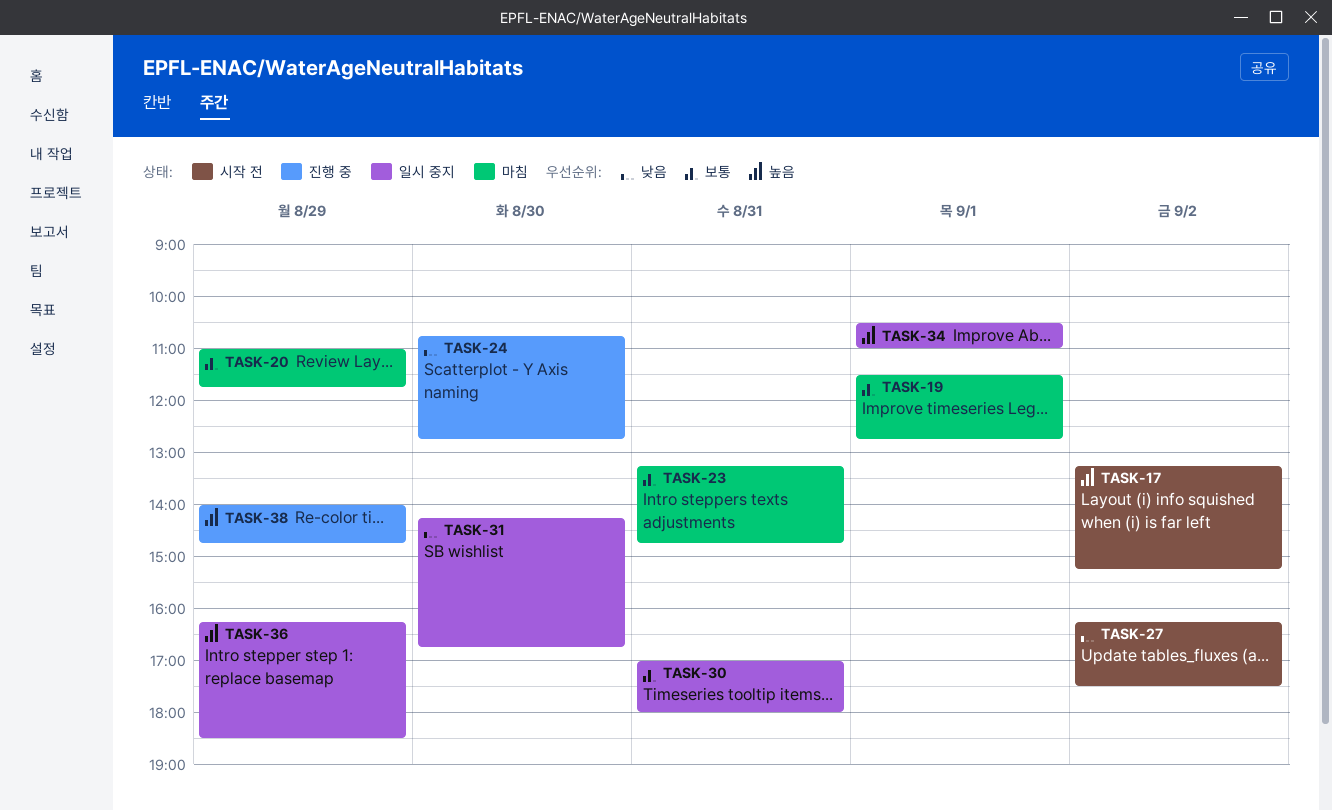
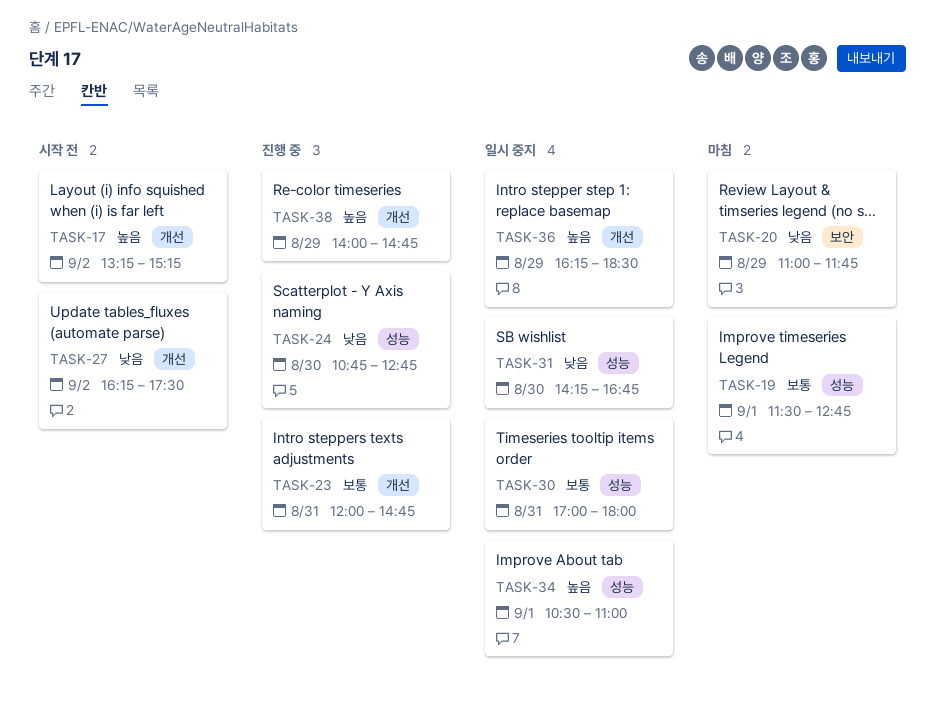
TASK-20, priority: 보통 -> 낮음
TASK-23, status: 마침 -> 진행 중
TASK-23, begins: 13:15 -> 12:00

